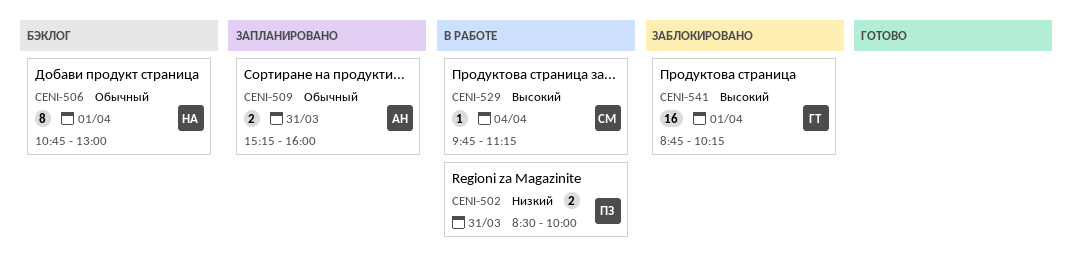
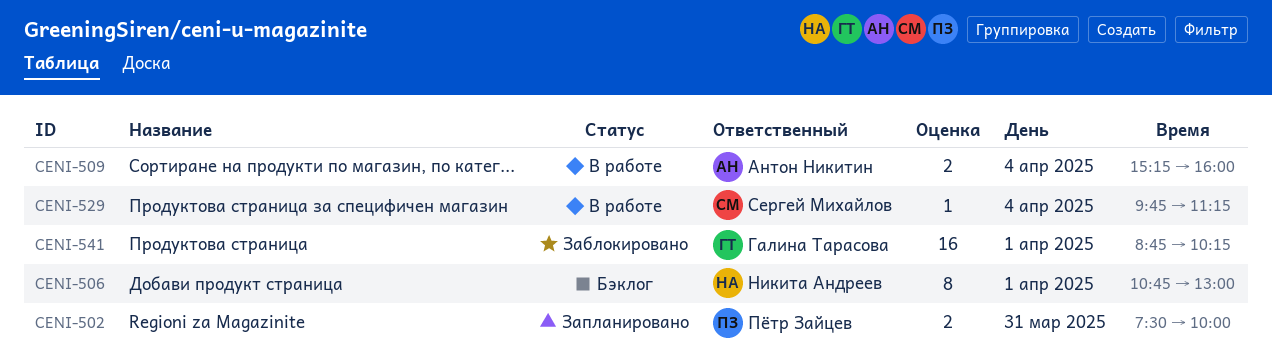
CENI-502, status: В работе -> Запланировано
CENI-502, begins: 08:30 -> 07:30
CENI-509, status: Запланировано -> В работе
CENI-509, day: Mar 31 -> Apr 4

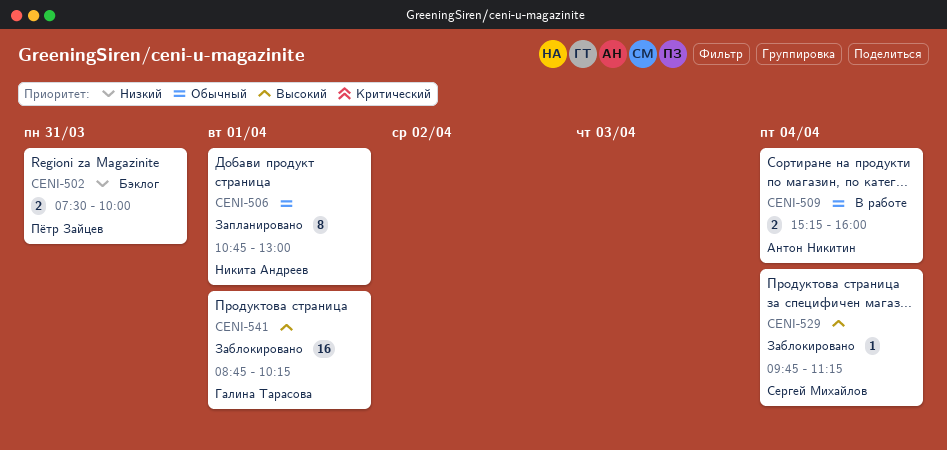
CENI-502, status: Запланировано -> Бэклог
CENI-506, status: Бэклог -> Запланировано
CENI-529, status: В работе -> Заблокировано

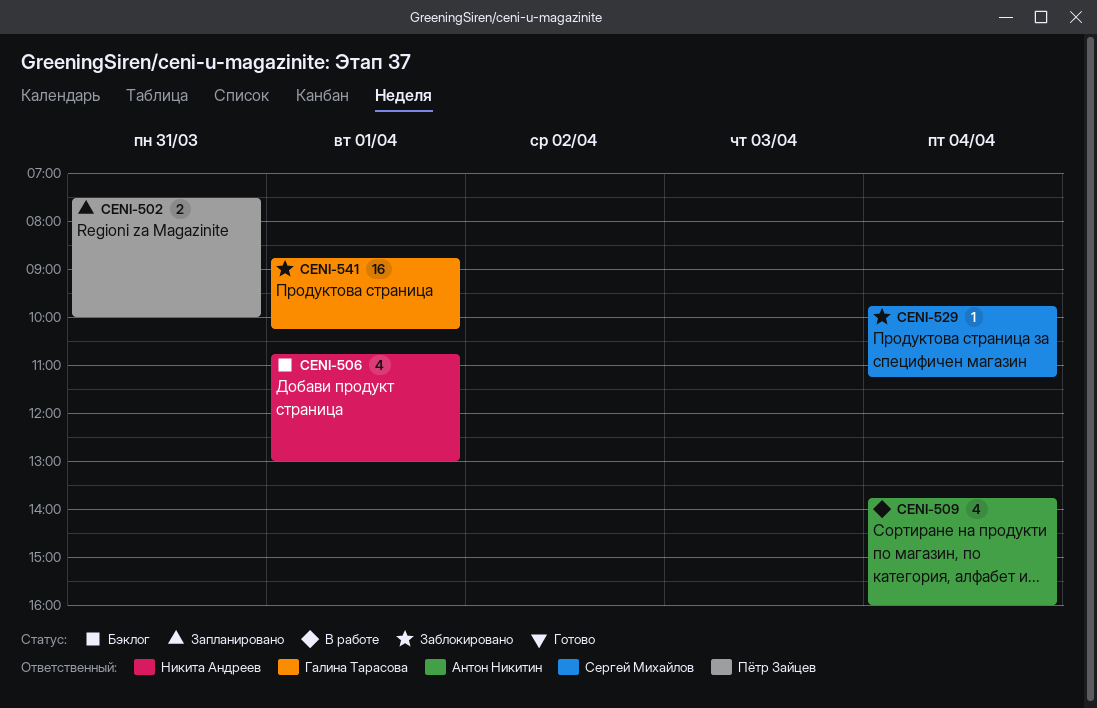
CENI-502, status: Бэклог -> Запланировано
CENI-506, status: Запланировано -> Бэклог
CENI-506, estimate: 8 -> 4
CENI-509, estimate: 2 -> 4
CENI-509, begins: 15:15 -> 13:45

